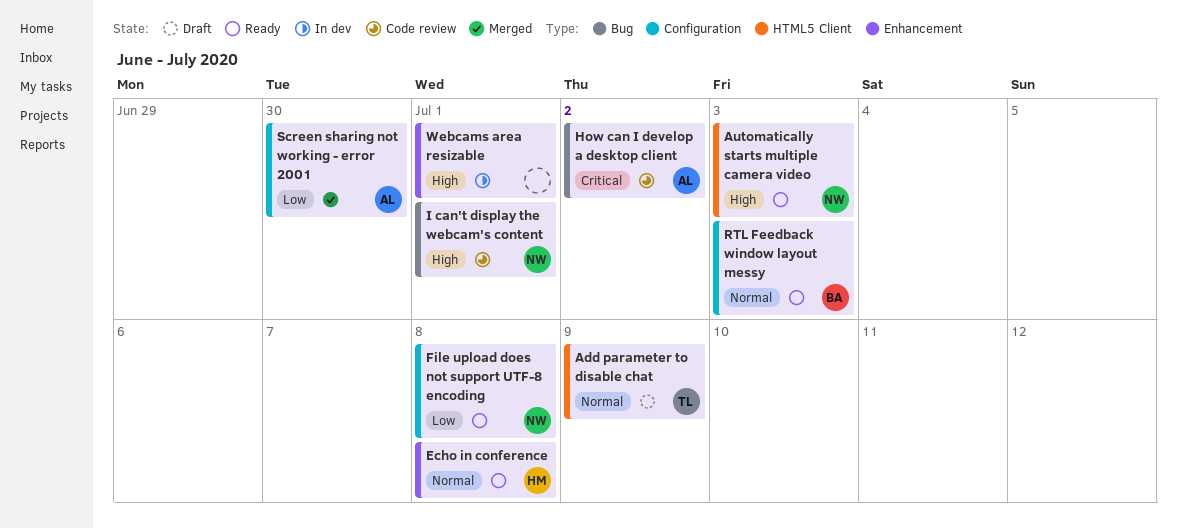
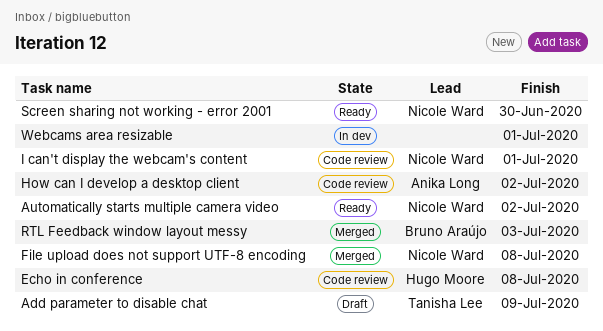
Automatically starts multiple camera video, due: Jul 3 -> Jul 2
Echo in conference, status: Ready -> Code review
File upload does not support UTF-8 encoding, status: Ready -> Merged
RTL Feedback window layout messy, status: Ready -> Merged
Screen sharing not working - error 2001, status: Merged -> Ready
Screen sharing not working - error 2001, owner: Anika Long -> Nicole Ward

